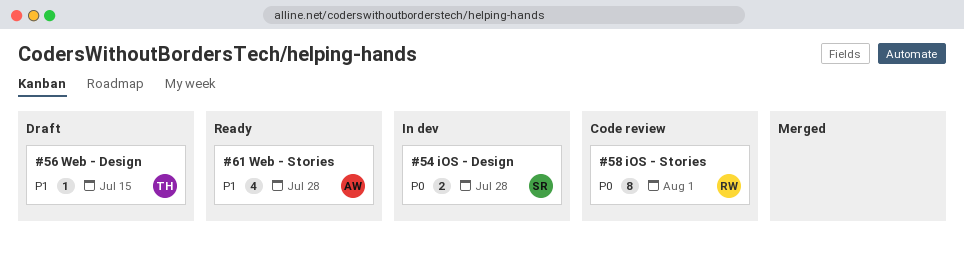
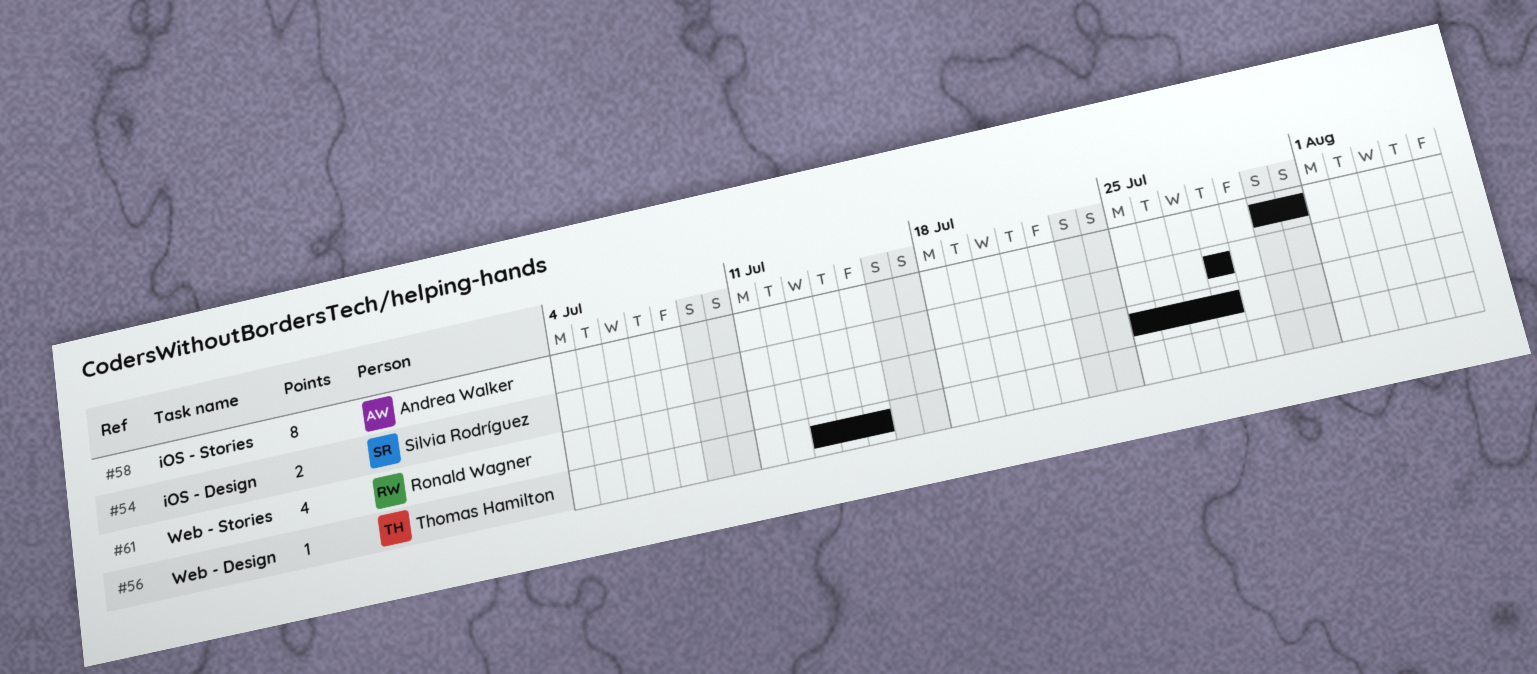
#58, owner: Ronald Wagner -> Andrea Walker
#58, due: Aug 1 -> Jul 31
#61, owner: Andrea Walker -> Ronald Wagner

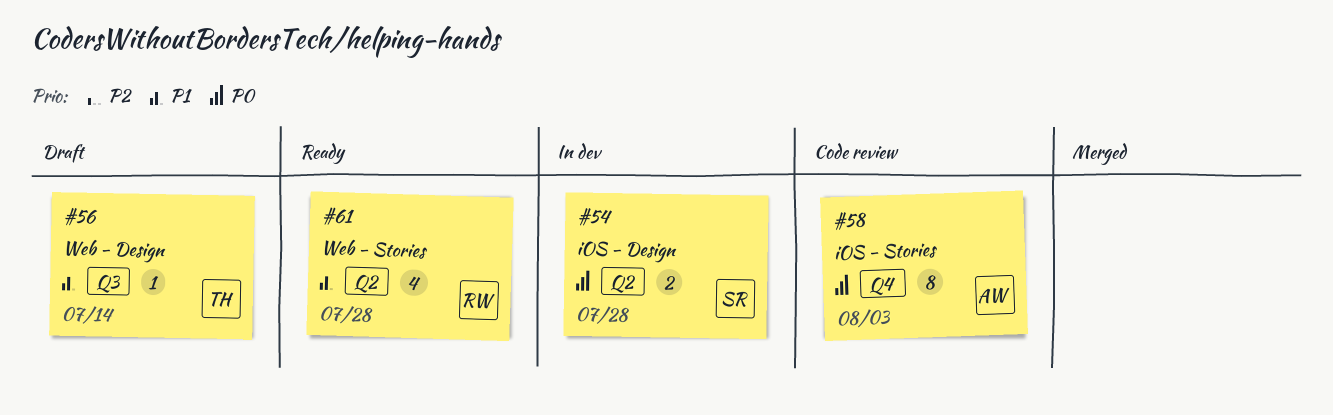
#56, due: Jul 15 -> Jul 14
#58, due: Jul 31 -> Aug 3

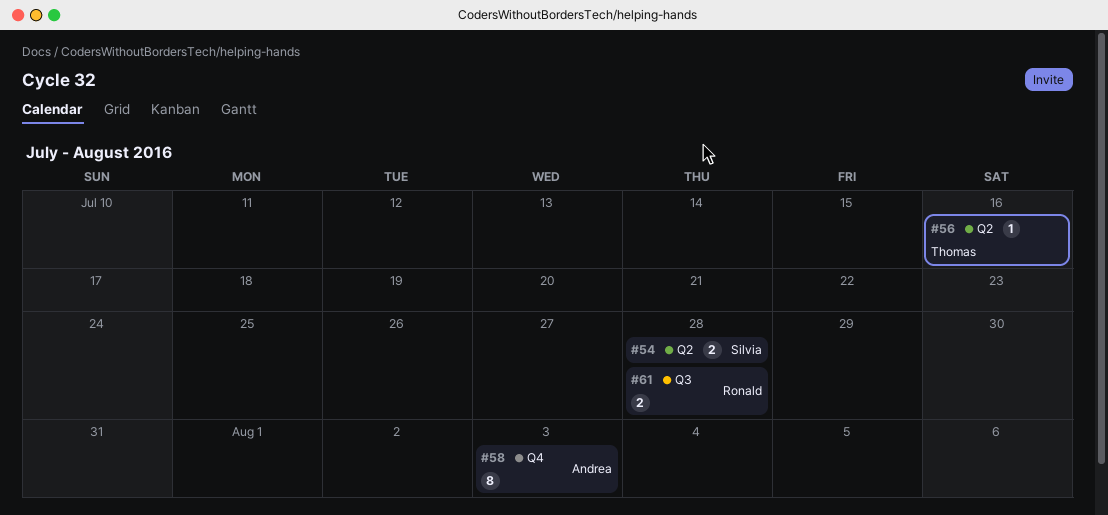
#56, label: Q3 -> Q2
#56, due: Jul 14 -> Jul 16
#61, label: Q2 -> Q3
#61, estimate: 4 -> 2

